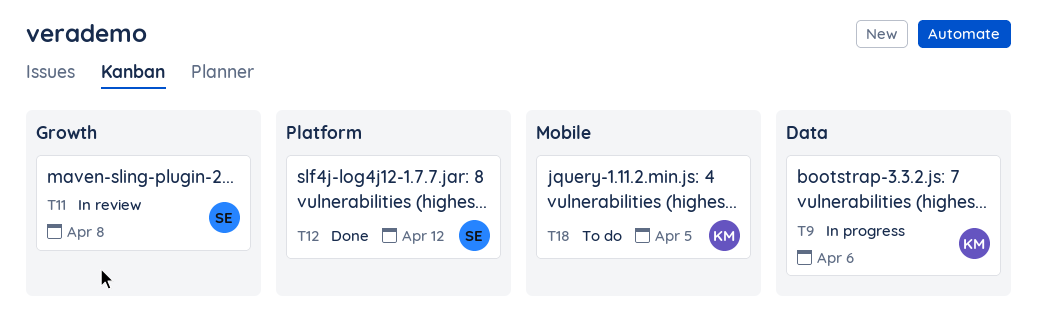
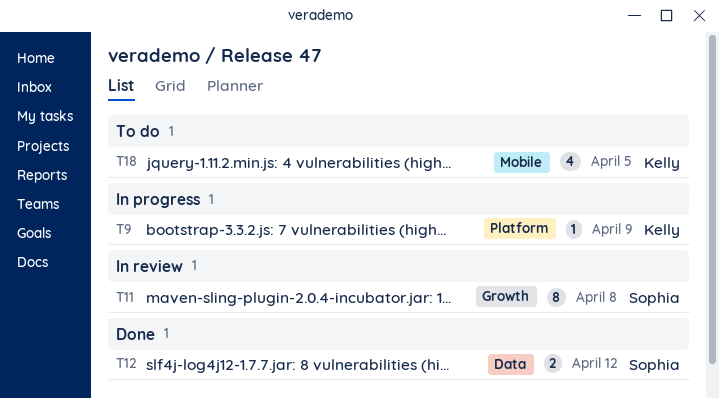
T9, label: Data -> Platform
T9, due: Apr 6 -> Apr 9
T12, label: Platform -> Data

